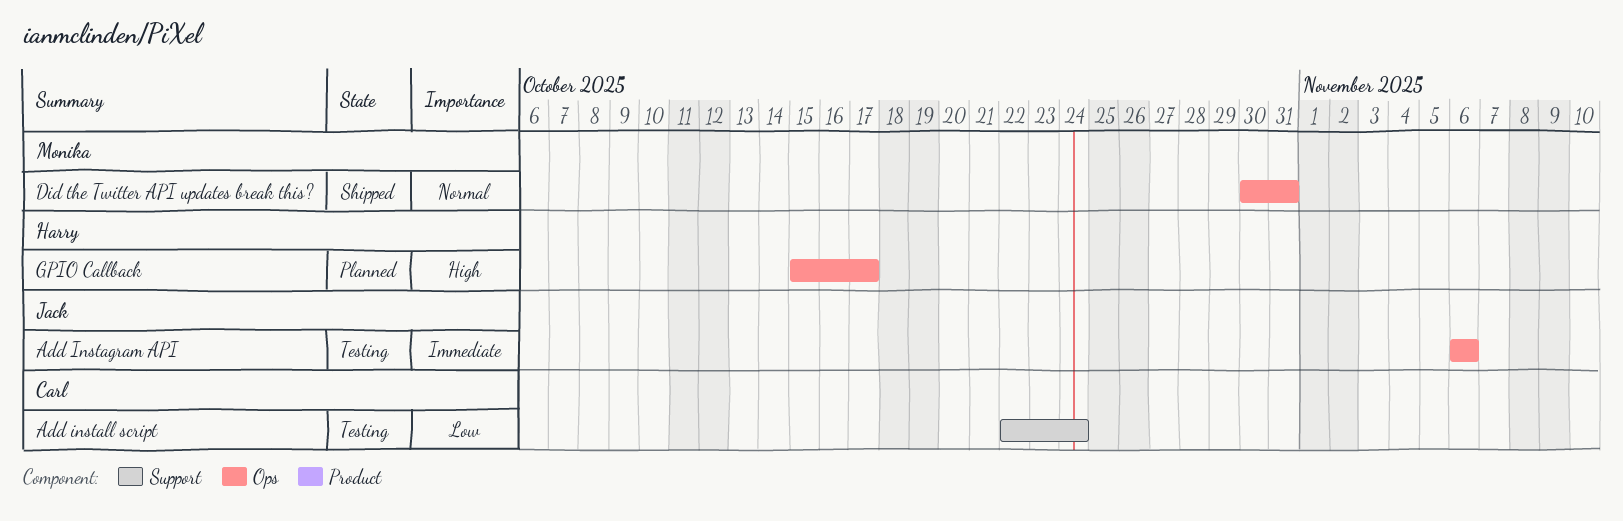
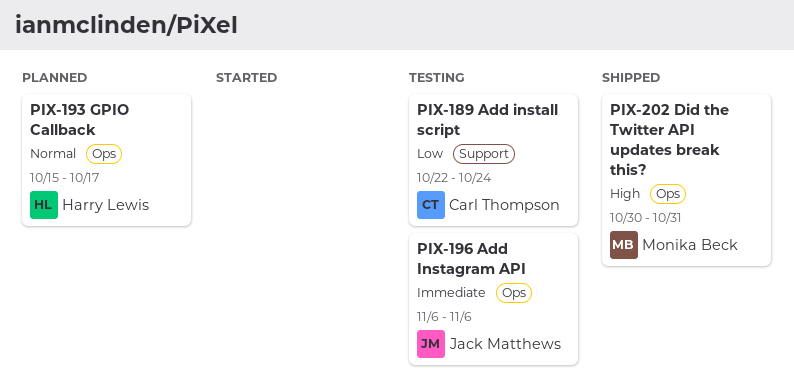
Did the Twitter API updates break this?, priority: Normal -> High
GPIO Callback, priority: High -> Normal

